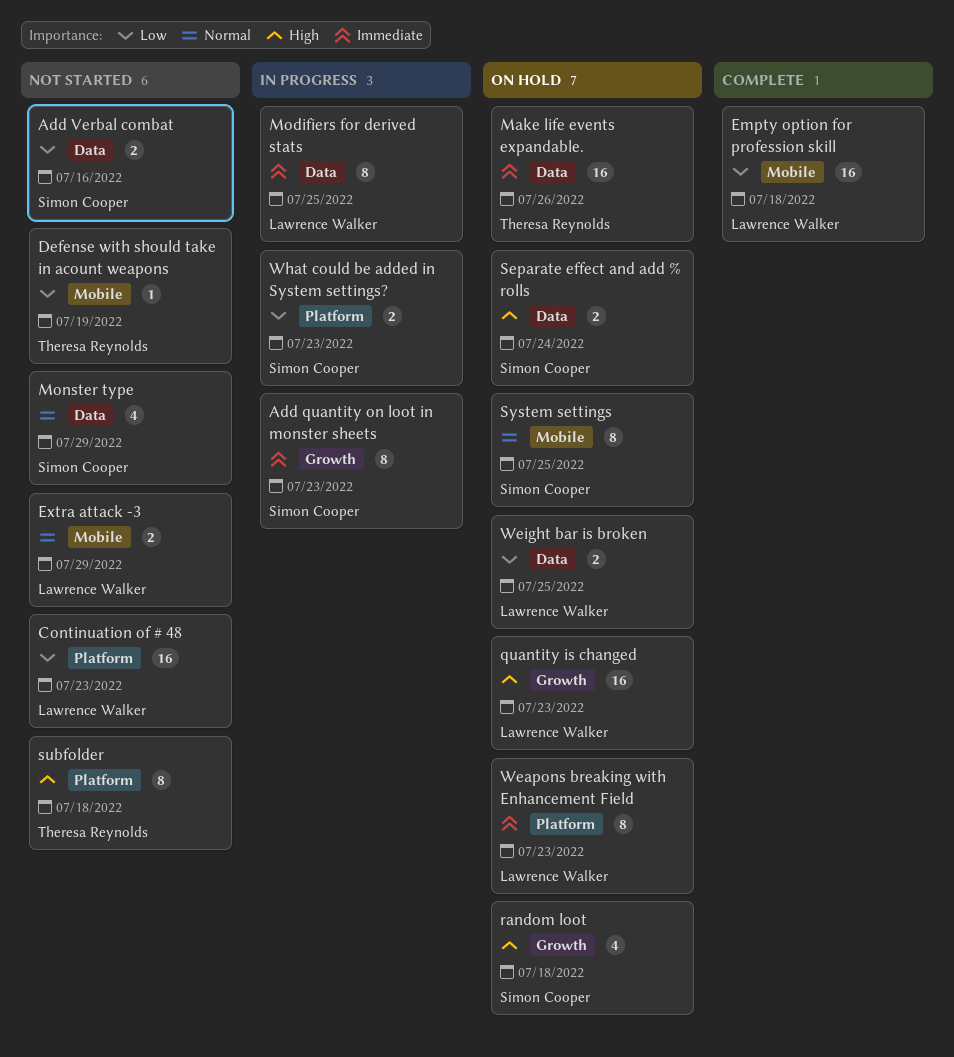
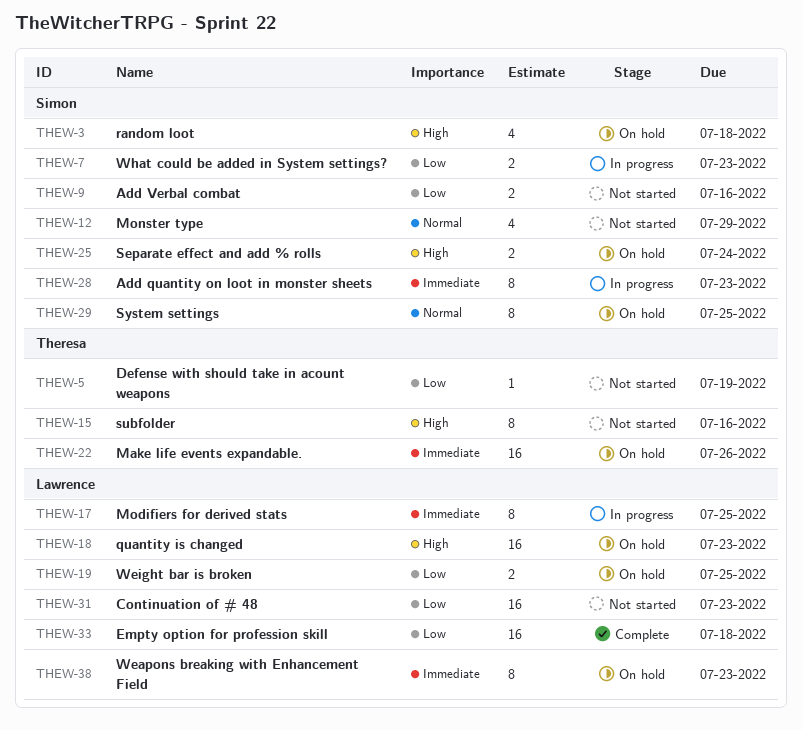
Extra attack -3: present -> none
subfolder, due: Jul 18 -> Jul 16

